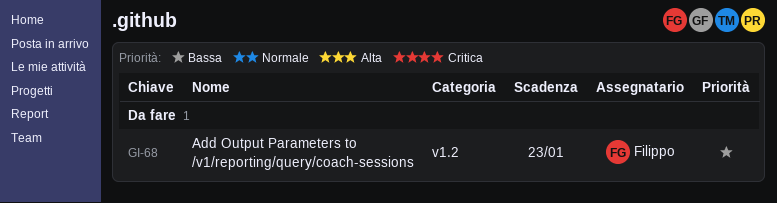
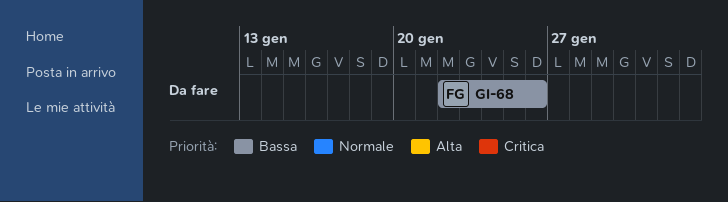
GI-68, due: Jan 23 -> Jan 26

